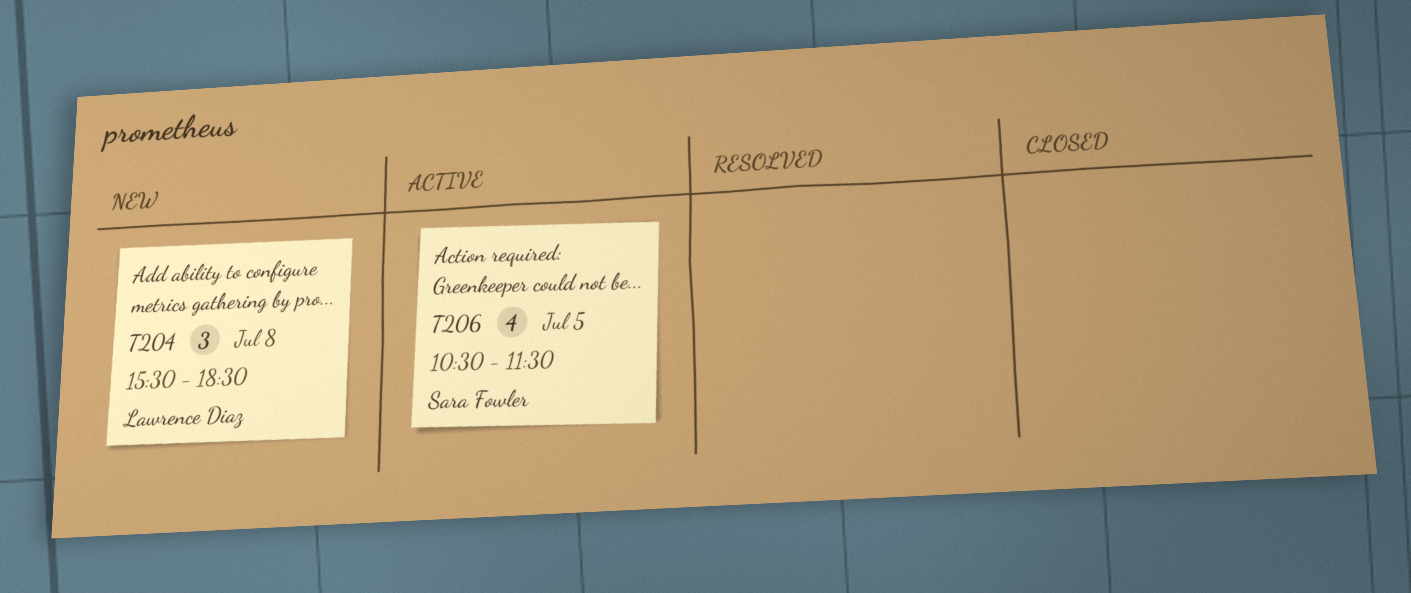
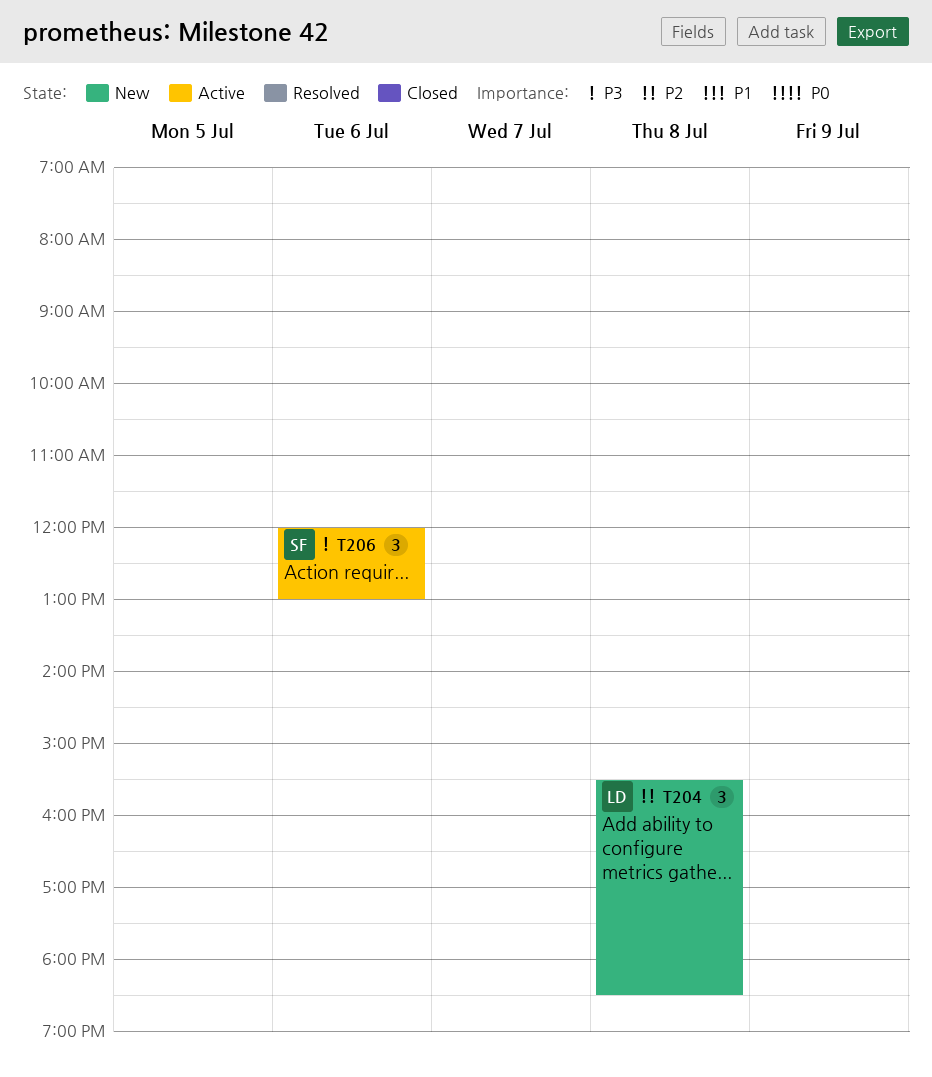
T206, estimate: 4 -> 3
T206, day: Jul 5 -> Jul 6
T206, begins: 10:30 -> 12:00
T206, ends: 11:30 -> 13:00

